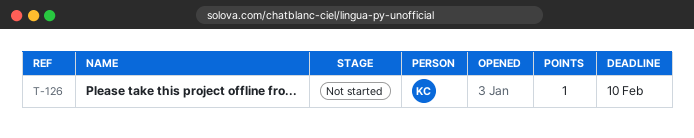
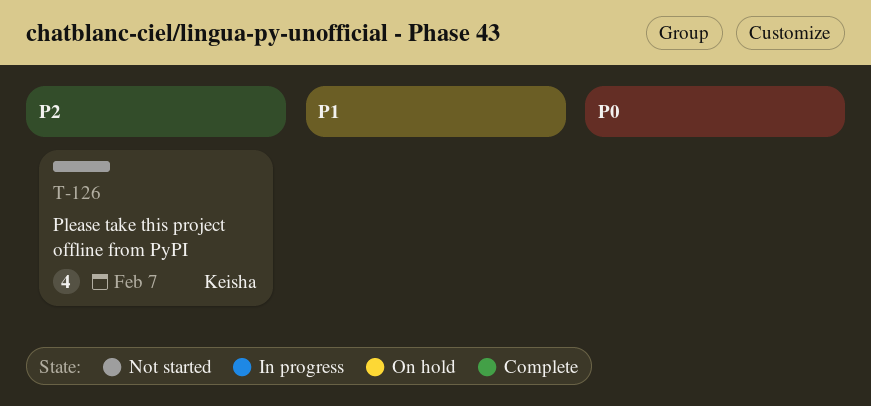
T-126, estimate: 1 -> 4
T-126, due: Feb 10 -> Feb 7

